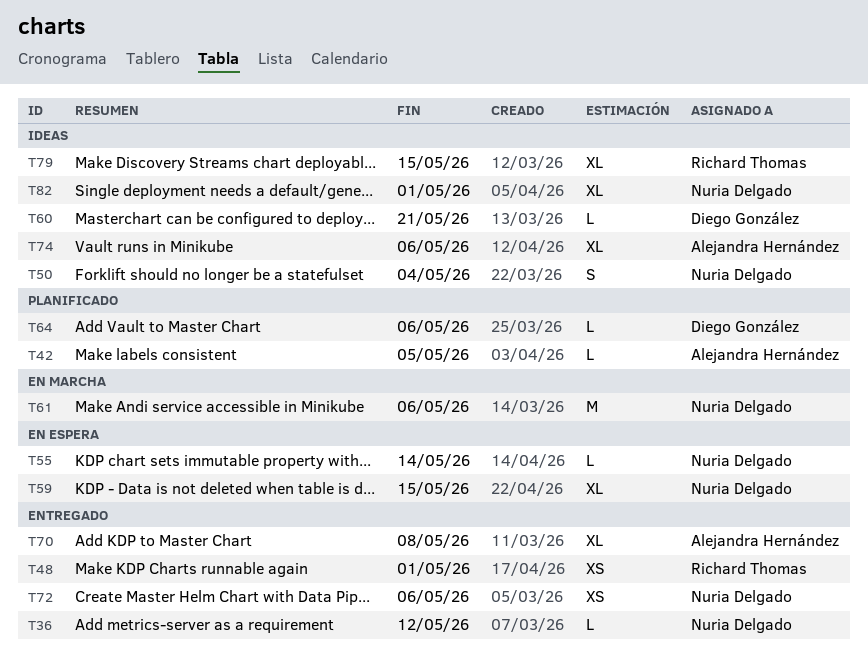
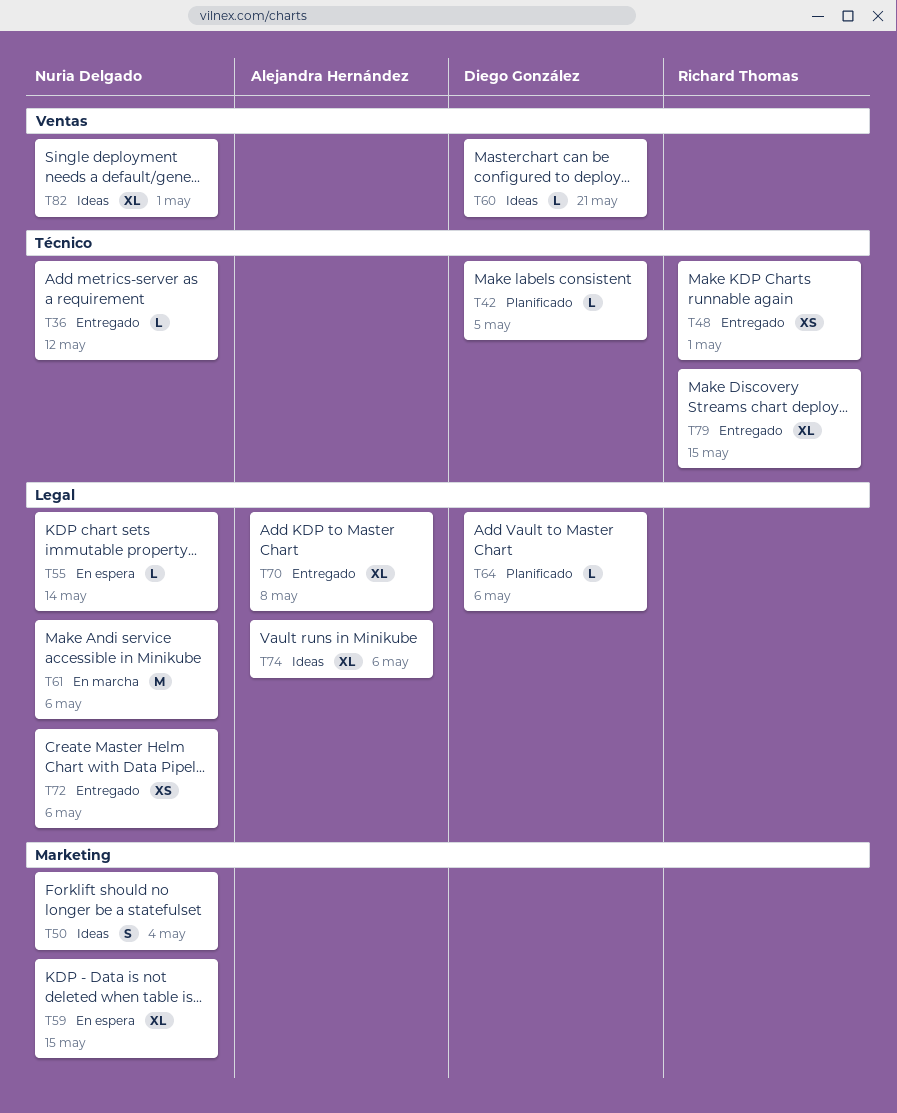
T42, owner: Alejandra Hernández -> Diego González
T79, status: Ideas -> Entregado

